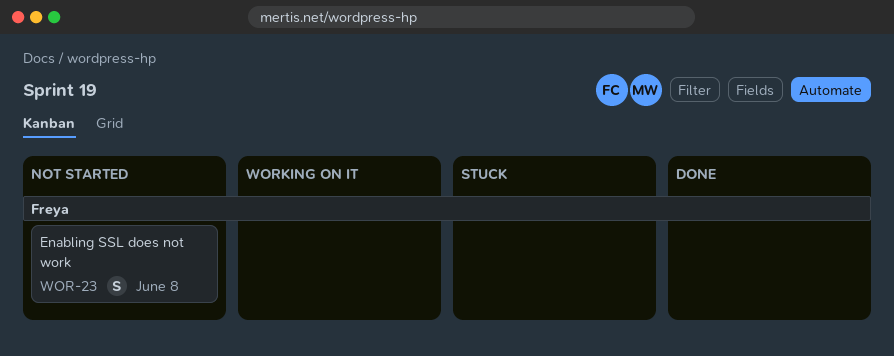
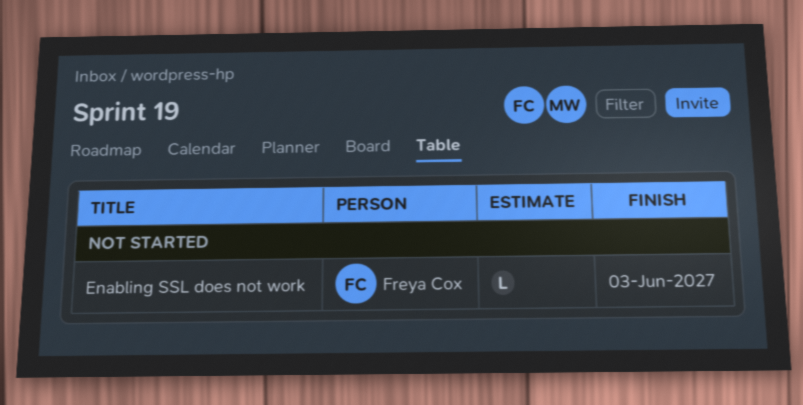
Enabling SSL does not work, estimate: S -> L
Enabling SSL does not work, due: Jun 8 -> Jun 3

